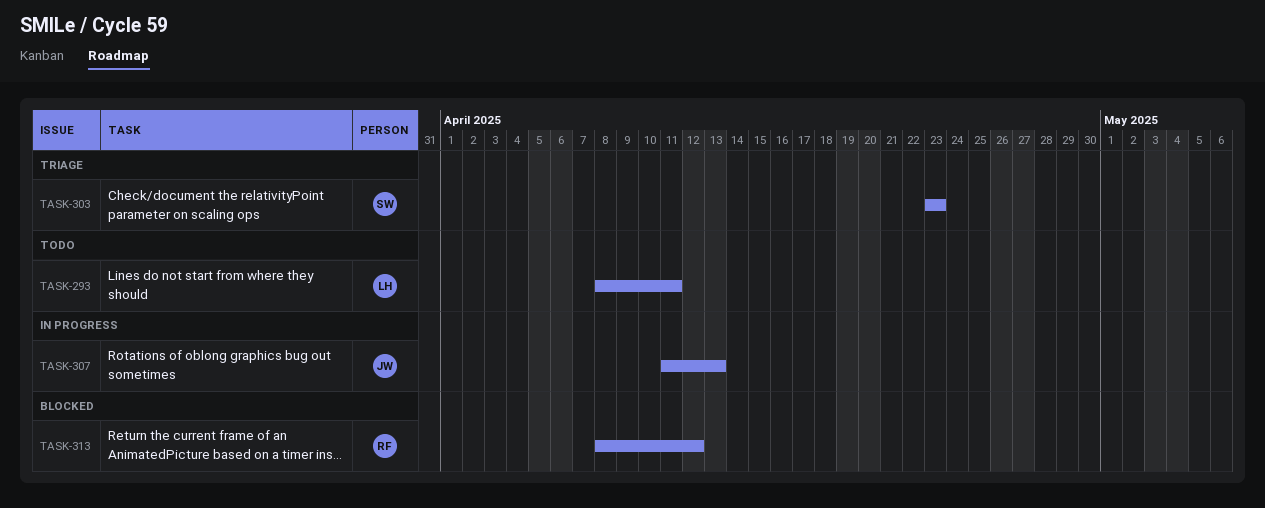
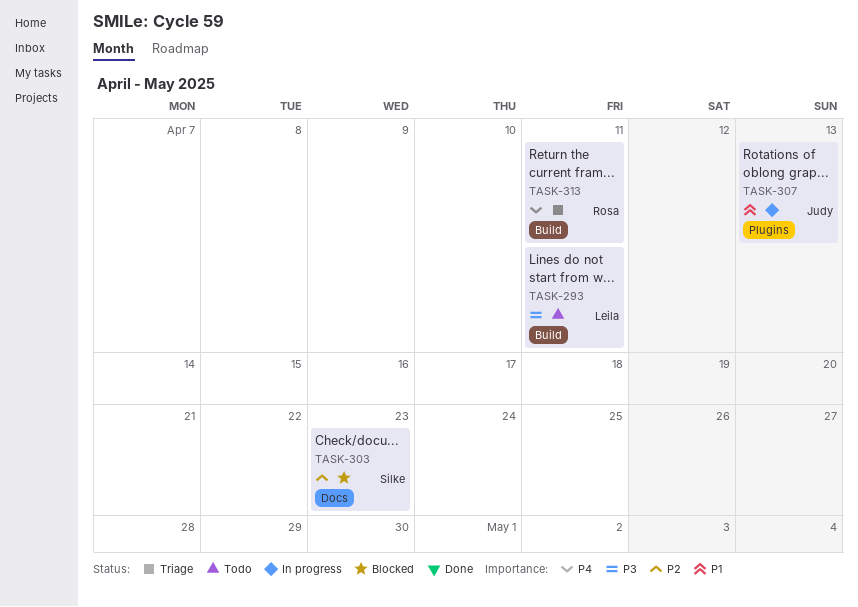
TASK-303, status: Triage -> Blocked
TASK-313, status: Blocked -> Triage
TASK-313, due: Apr 12 -> Apr 11

